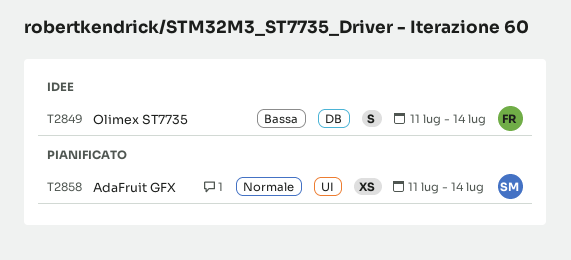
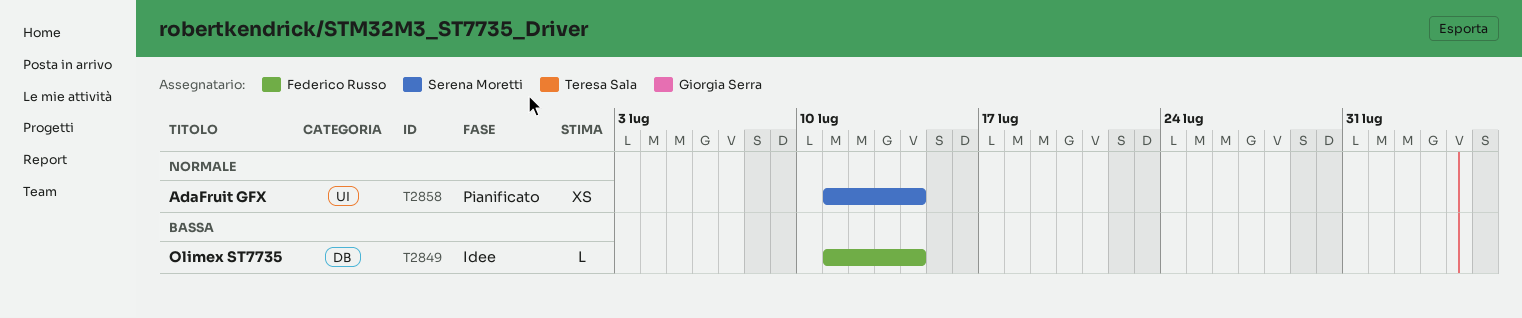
T2849, estimate: S -> L

